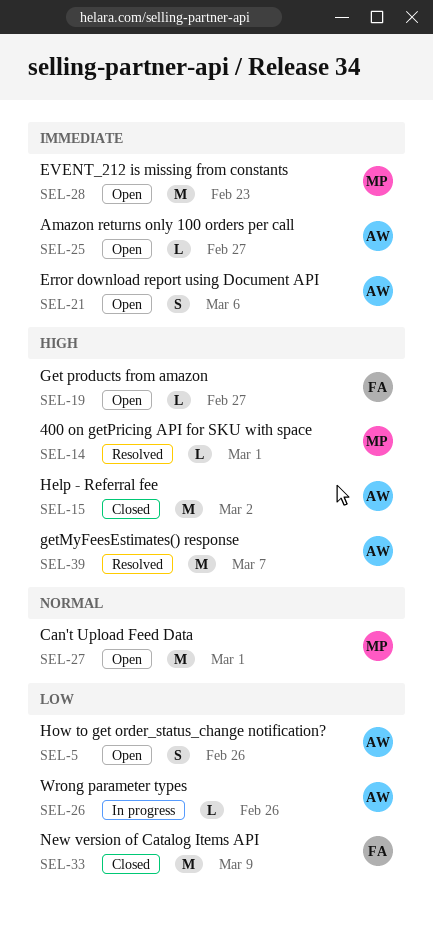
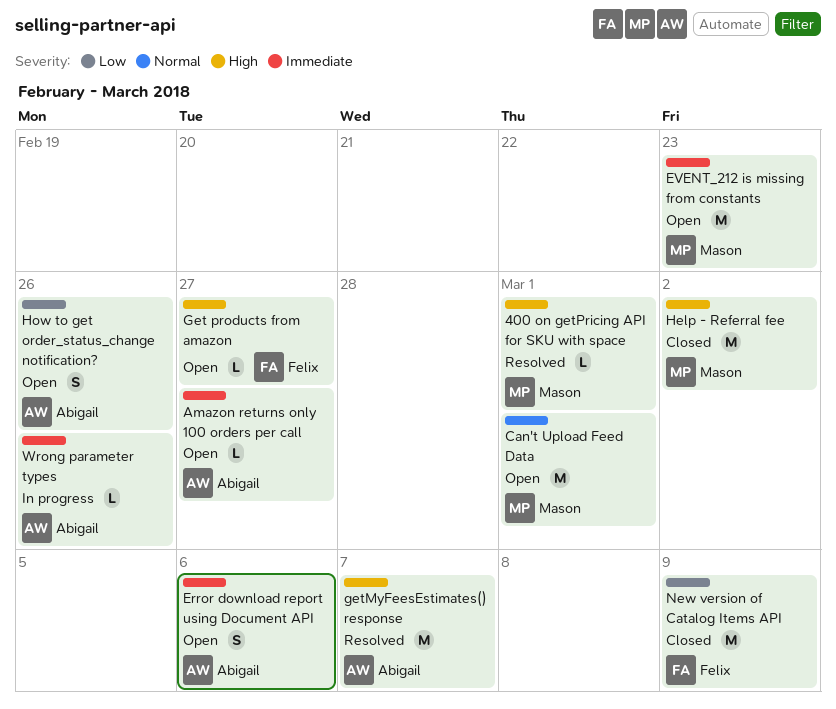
Help - Referral fee, owner: Abigail -> Mason
Wrong parameter types, priority: Low -> Immediate

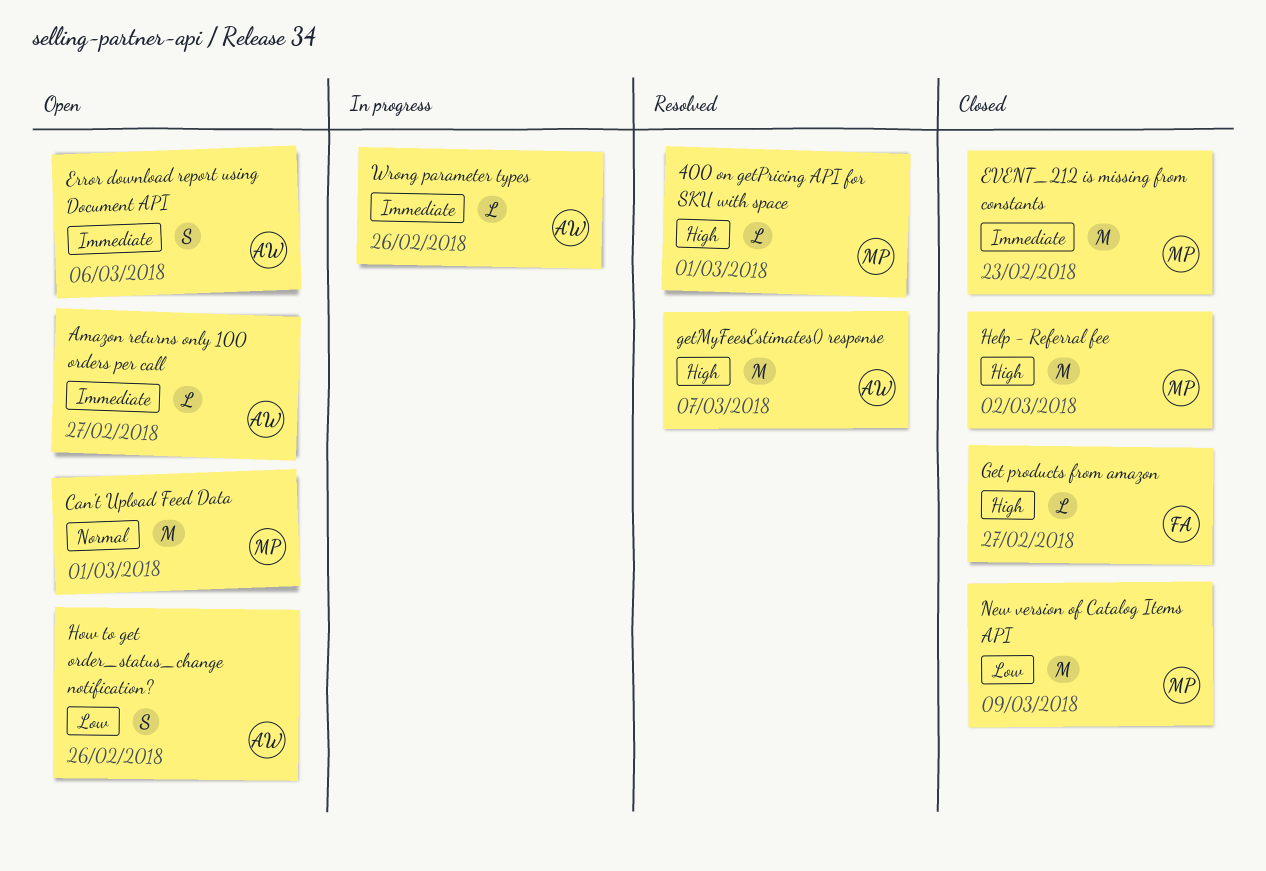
EVENT_212 is missing from constants, status: Open -> Closed
Get products from amazon, status: Open -> Closed
New version of Catalog Items API, owner: Felix -> Mason

